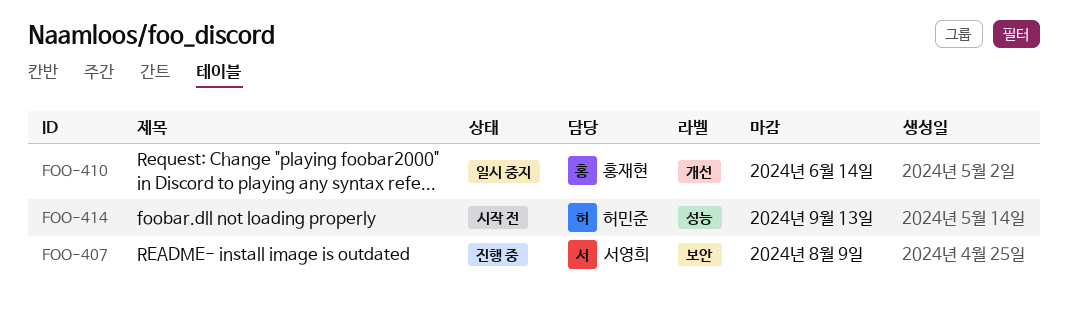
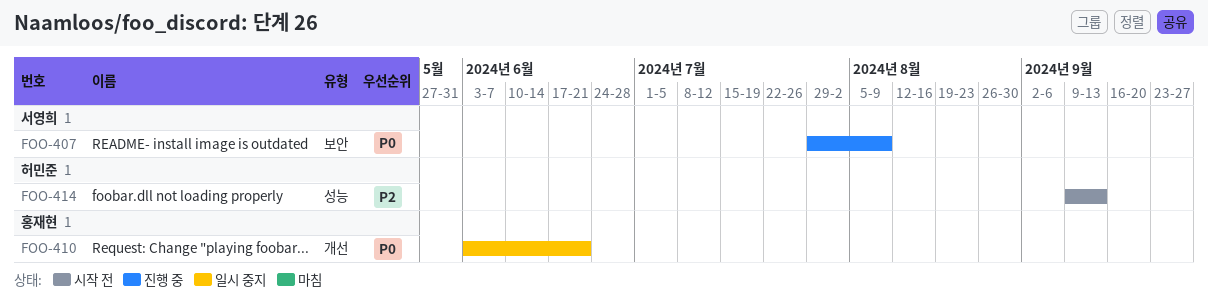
FOO-410, due: Jun 14 -> Jun 21

